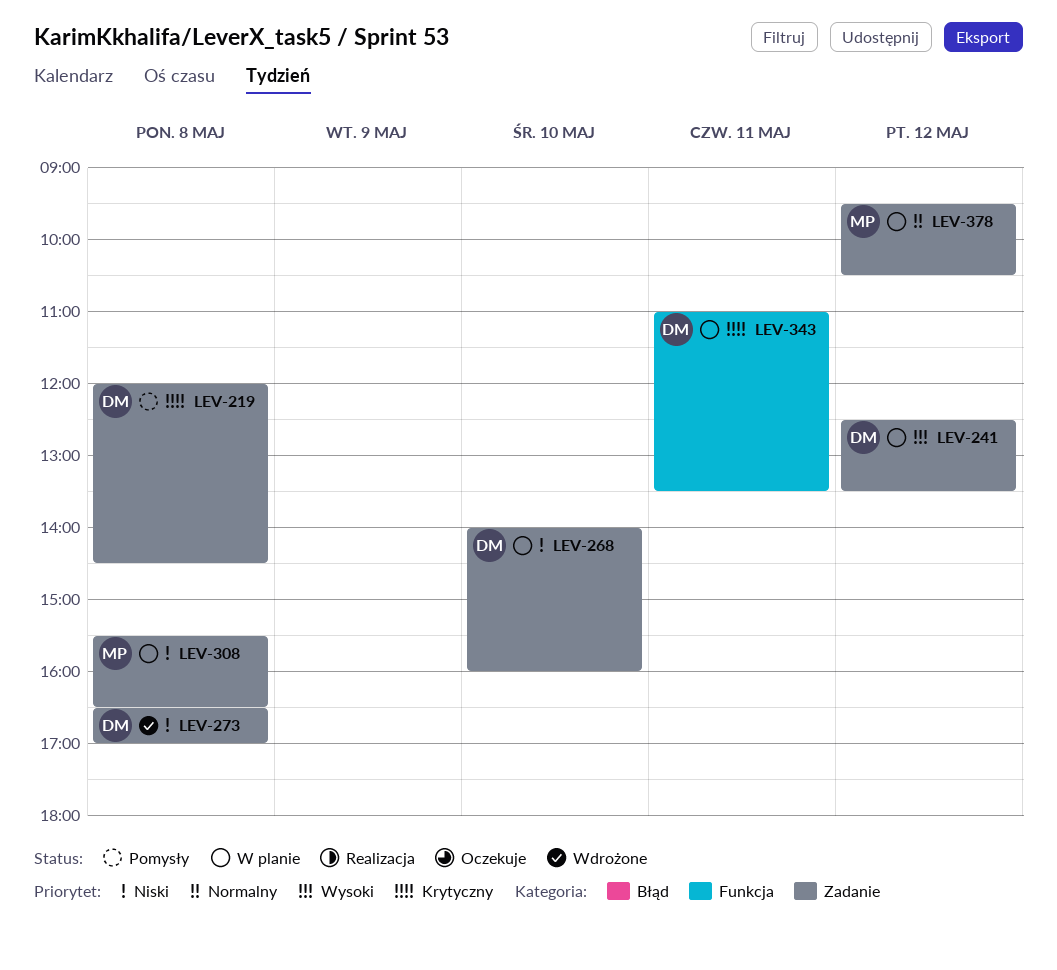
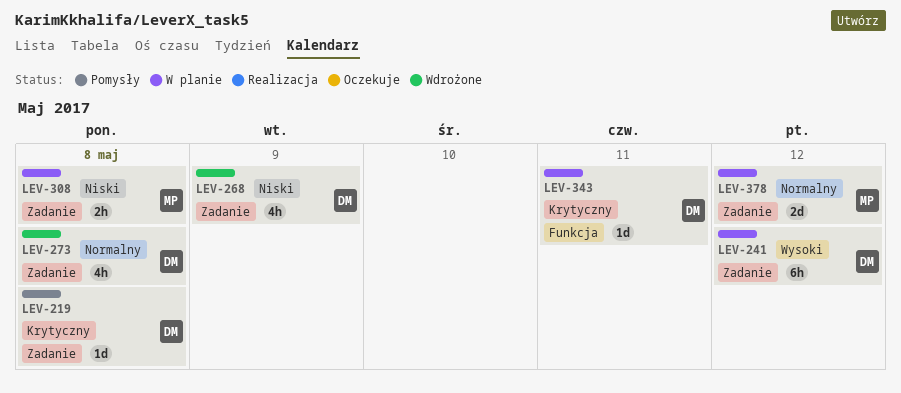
LEV-268, status: W planie -> Wdrożone
LEV-268, day: May 10 -> May 9
LEV-273, priority: Niski -> Normalny

